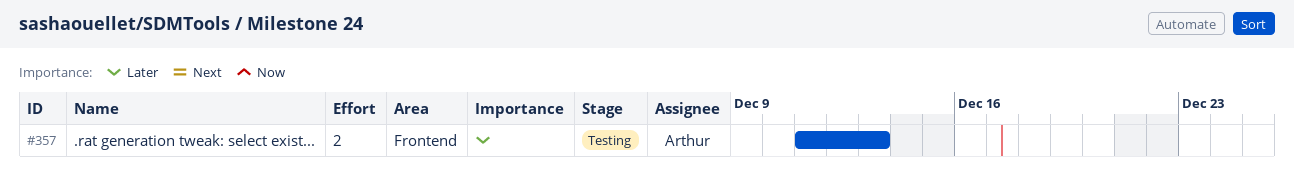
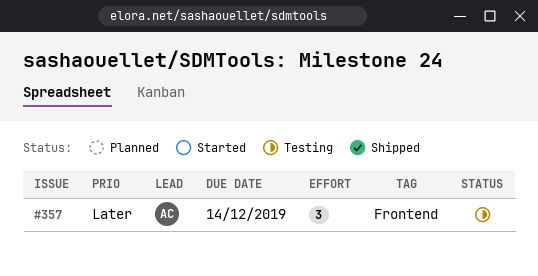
#357, estimate: 2 -> 3
#357, due: Dec 13 -> Dec 14

